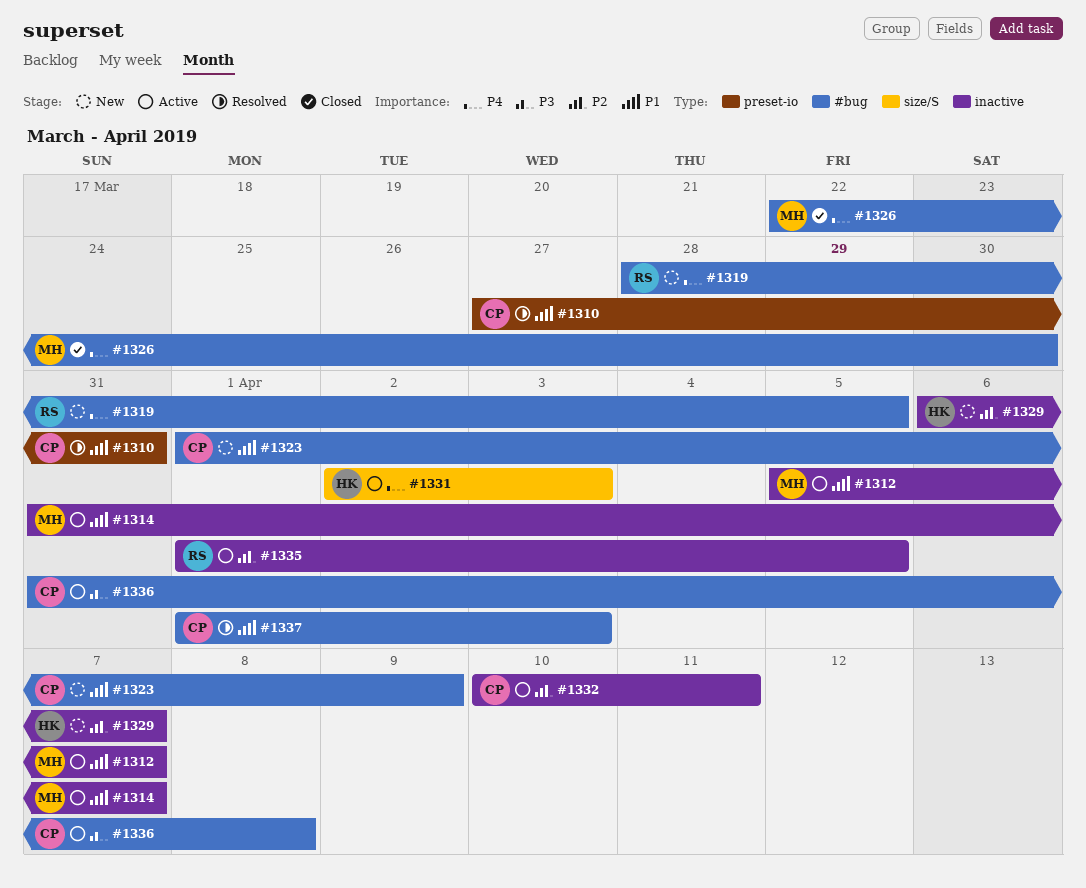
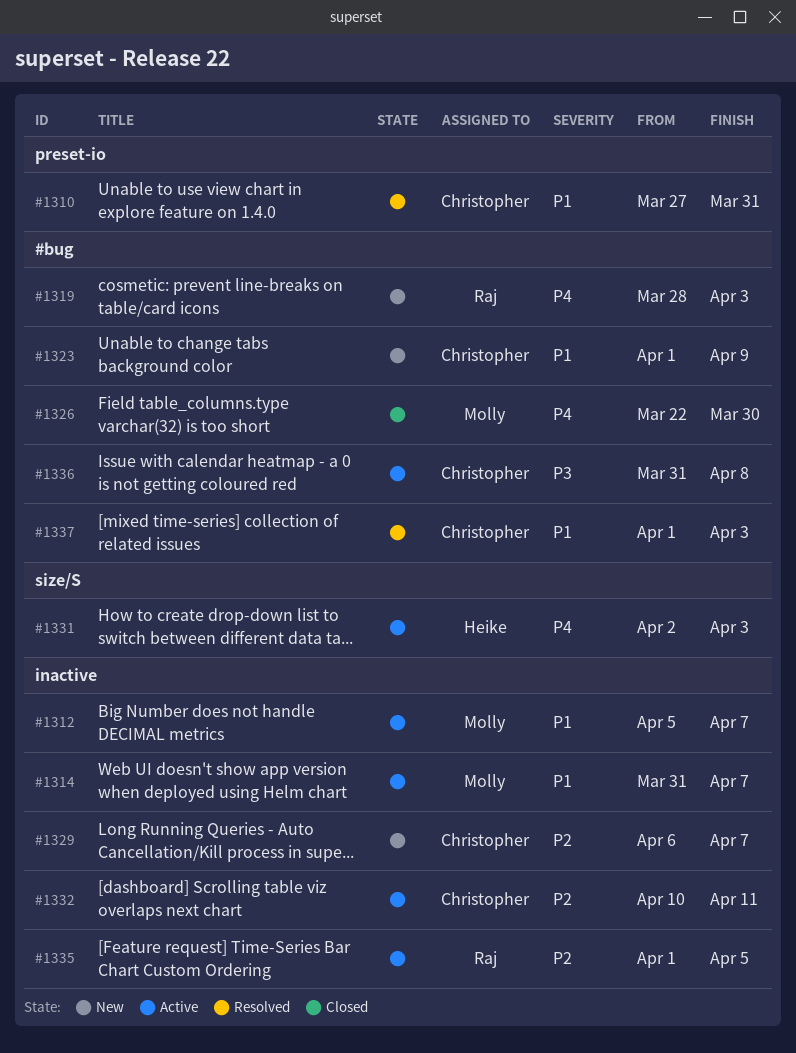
#1319, due: Apr 5 -> Apr 3
#1329, owner: Heike -> Christopher

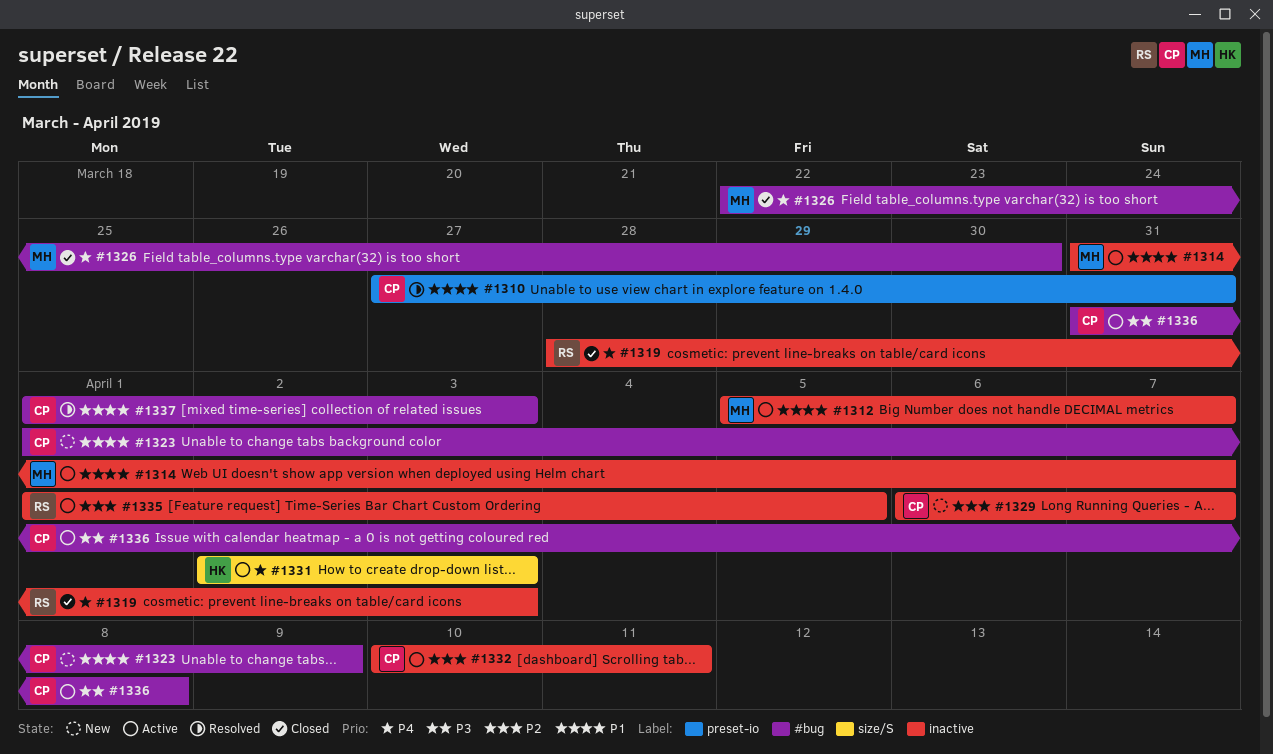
#1319, status: New -> Closed
#1319, label: #bug -> inactive

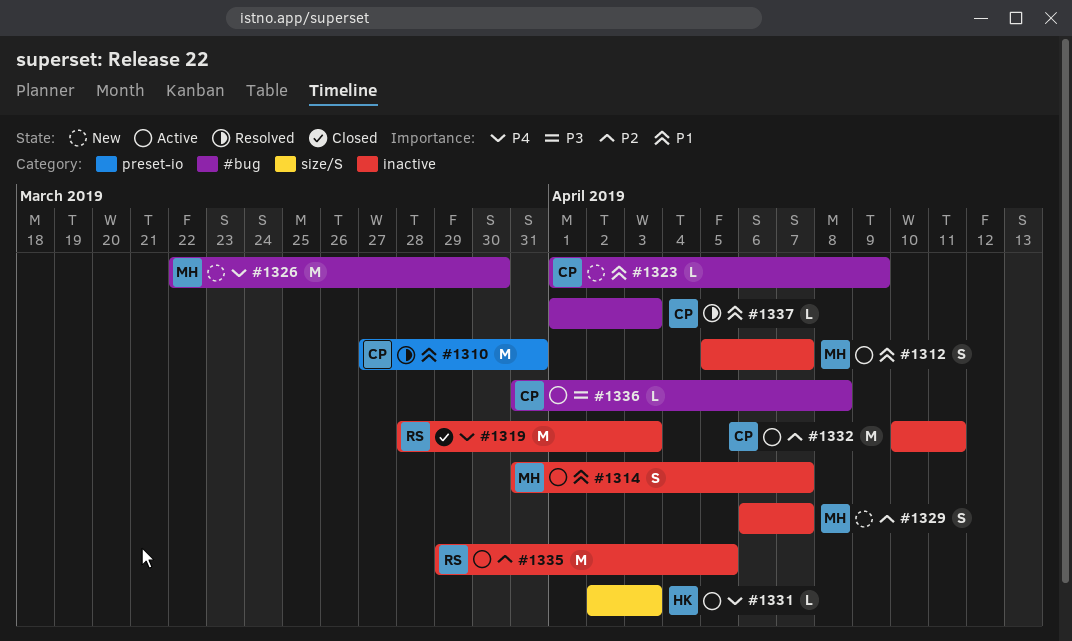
#1326, status: Closed -> New
#1329, owner: CP -> MH
#1335, start: Apr 1 -> Mar 29

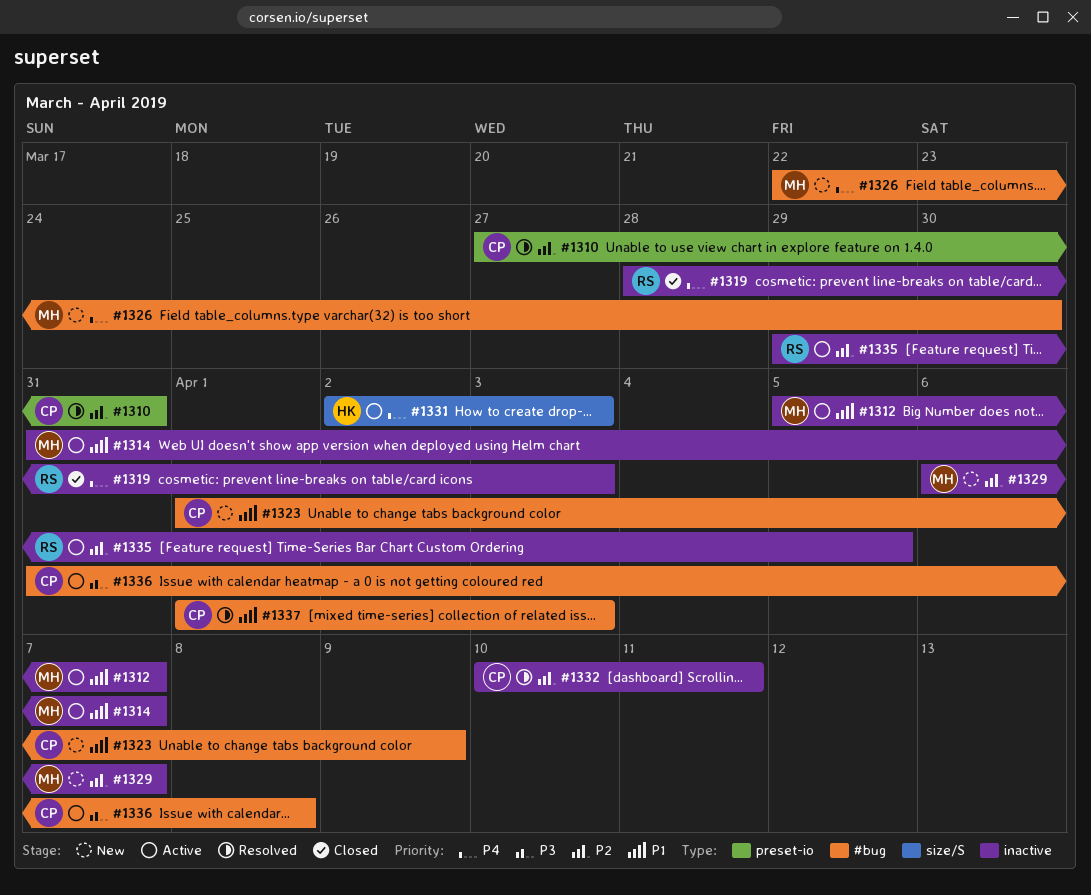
#1310, priority: P1 -> P2
#1332, status: Active -> Resolved

